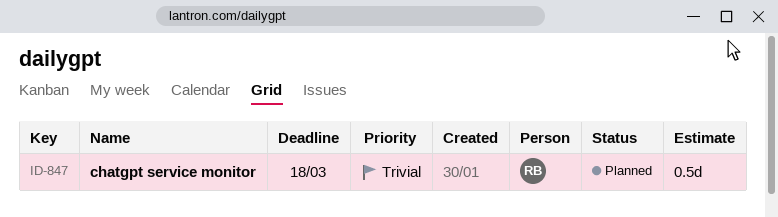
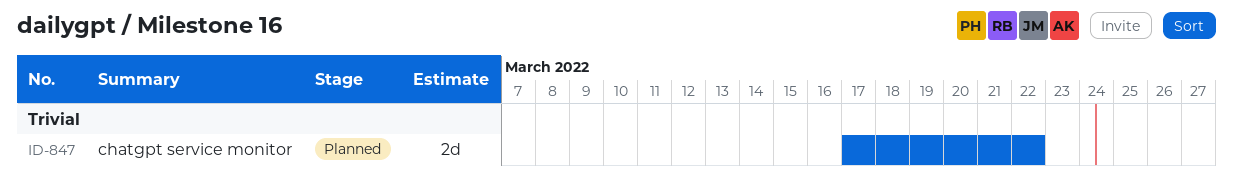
ID-847, estimate: 0.5d -> 2d
ID-847, due: Mar 18 -> Mar 22

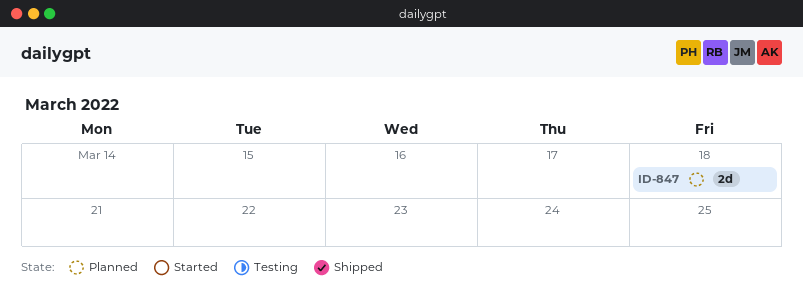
ID-847, due: Mar 22 -> Mar 18

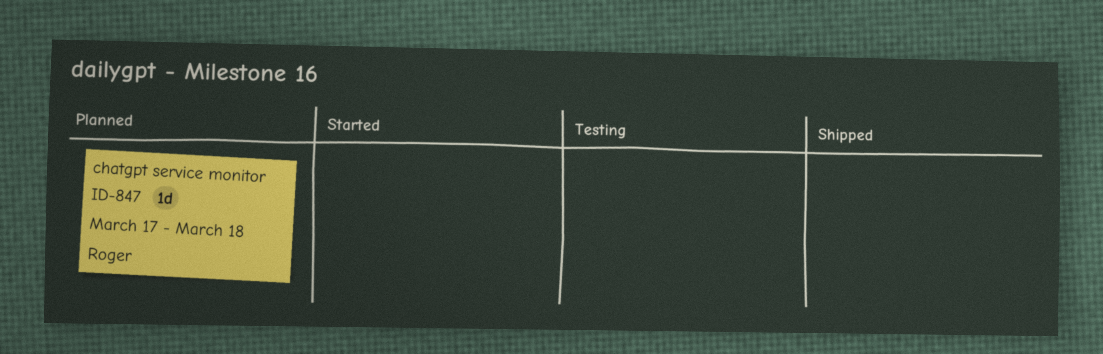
ID-847, estimate: 2d -> 1d

